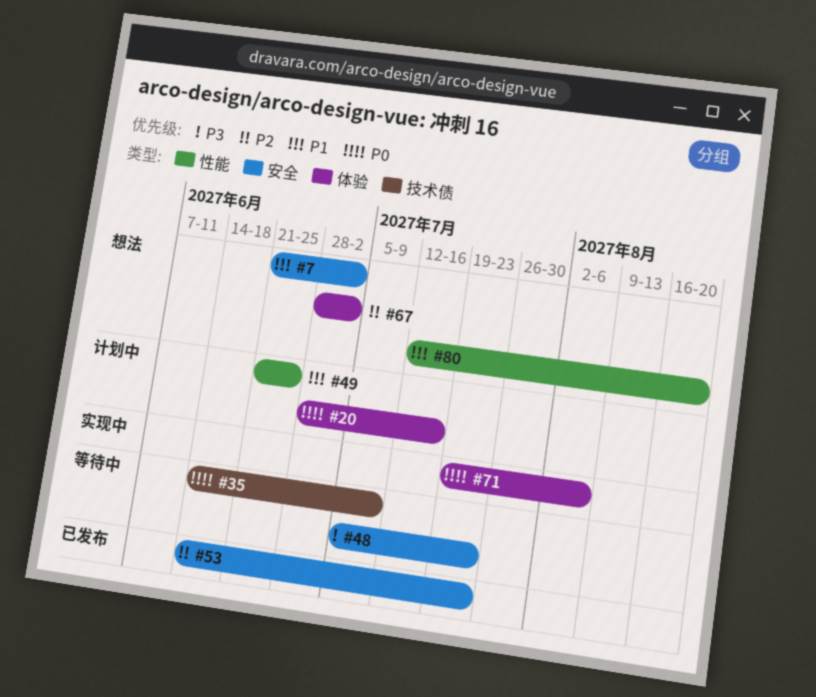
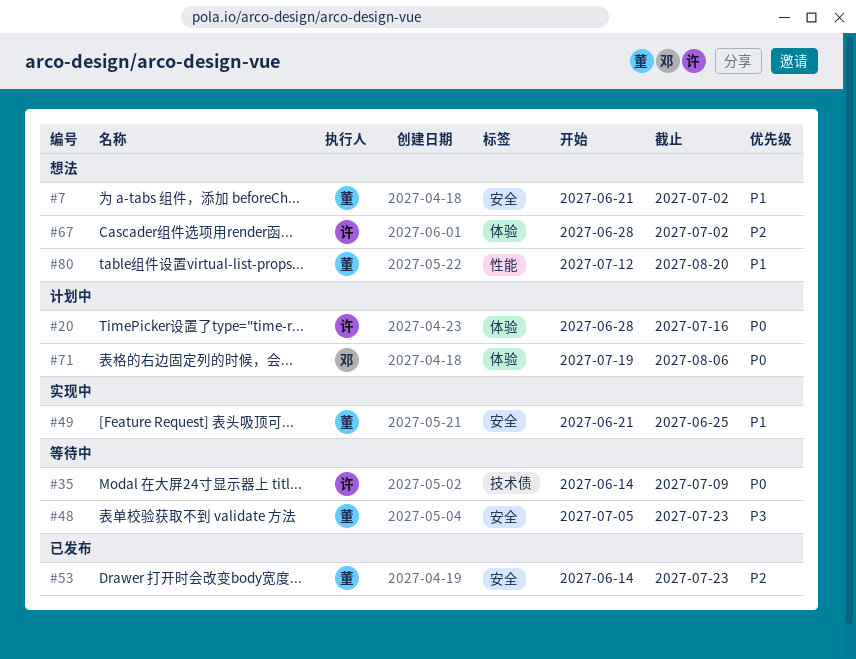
#49, status: 计划中 -> 实现中
#49, label: 性能 -> 安全
#71, status: 实现中 -> 计划中

